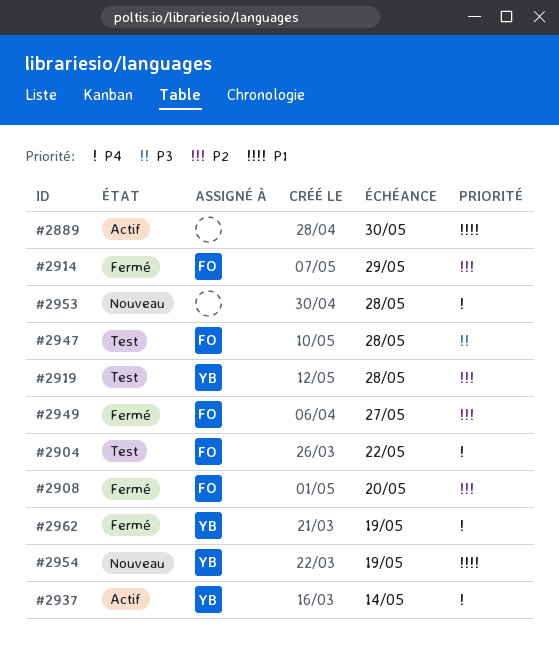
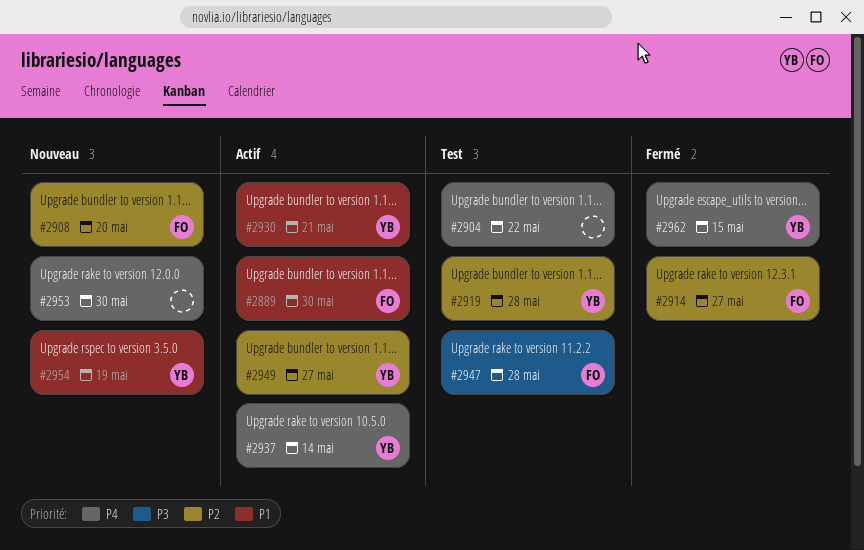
#2889, owner: none -> FO
#2904, owner: FO -> none
#2908, status: Fermé -> Nouveau
#2914, due: May 29 -> May 27
#2930: none -> present
#2949, status: Fermé -> Actif
#2949, owner: FO -> YB
#2953, due: May 28 -> May 30
#2962, due: May 19 -> May 15

